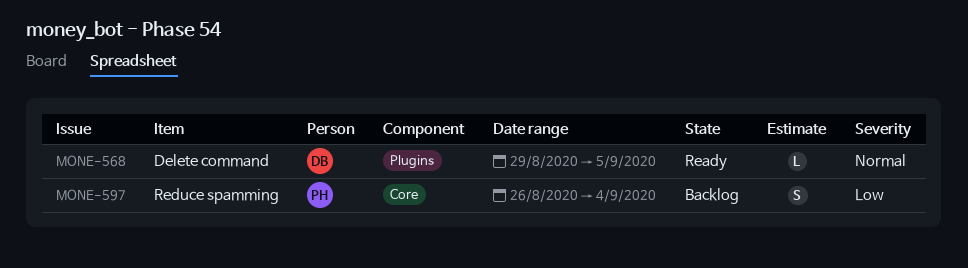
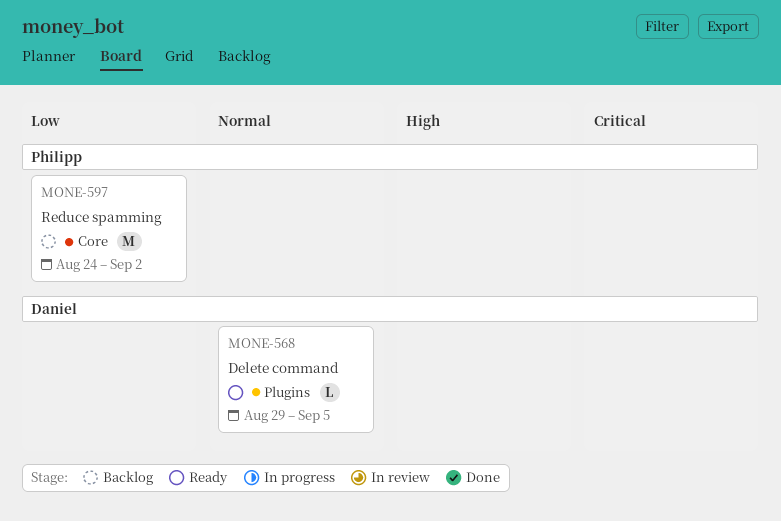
MONE-597, estimate: S -> M
MONE-597, start: Aug 26 -> Aug 24
MONE-597, due: Sep 4 -> Sep 2

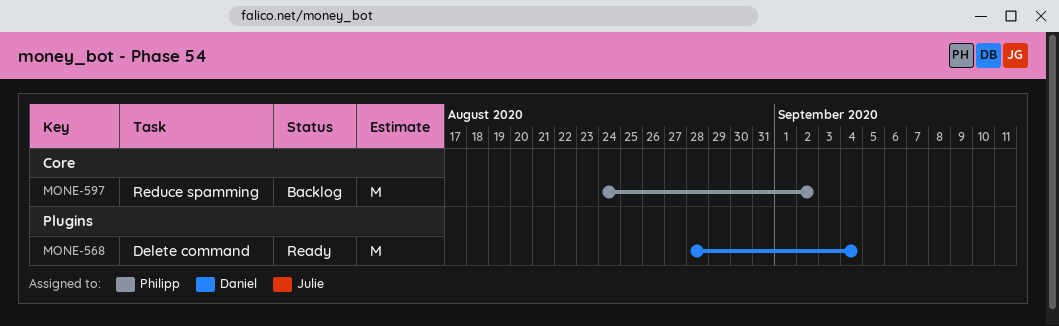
MONE-568, estimate: L -> M
MONE-568, start: Aug 29 -> Aug 28
MONE-568, due: Sep 5 -> Sep 4

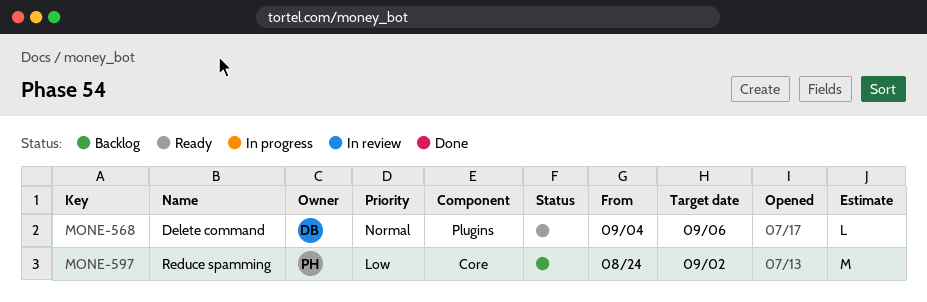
MONE-568, estimate: M -> L
MONE-568, start: Aug 28 -> Sep 4
MONE-568, due: Sep 4 -> Sep 6

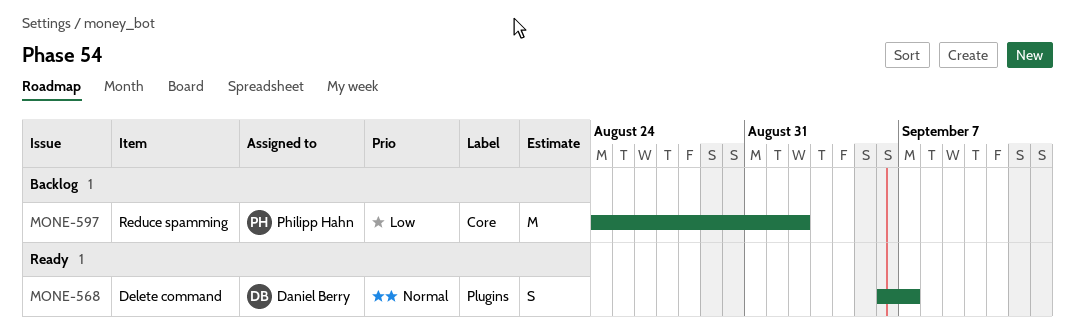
MONE-568, estimate: L -> S
MONE-568, start: Sep 4 -> Sep 6
MONE-568, due: Sep 6 -> Sep 7

